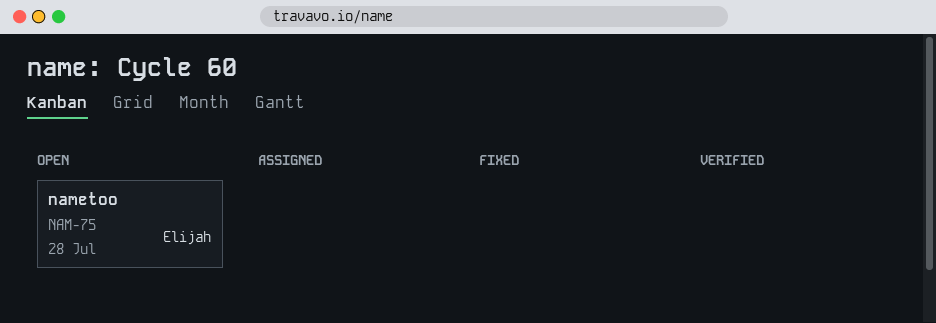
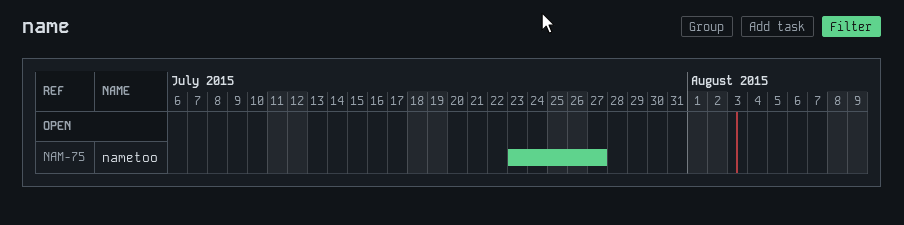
NAM-75, due: Jul 28 -> Jul 27

